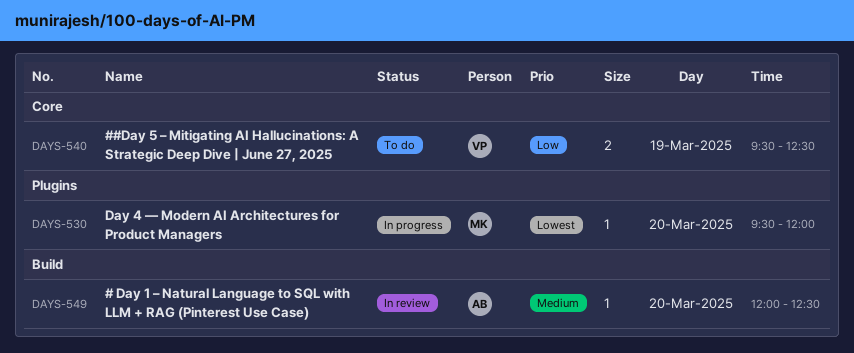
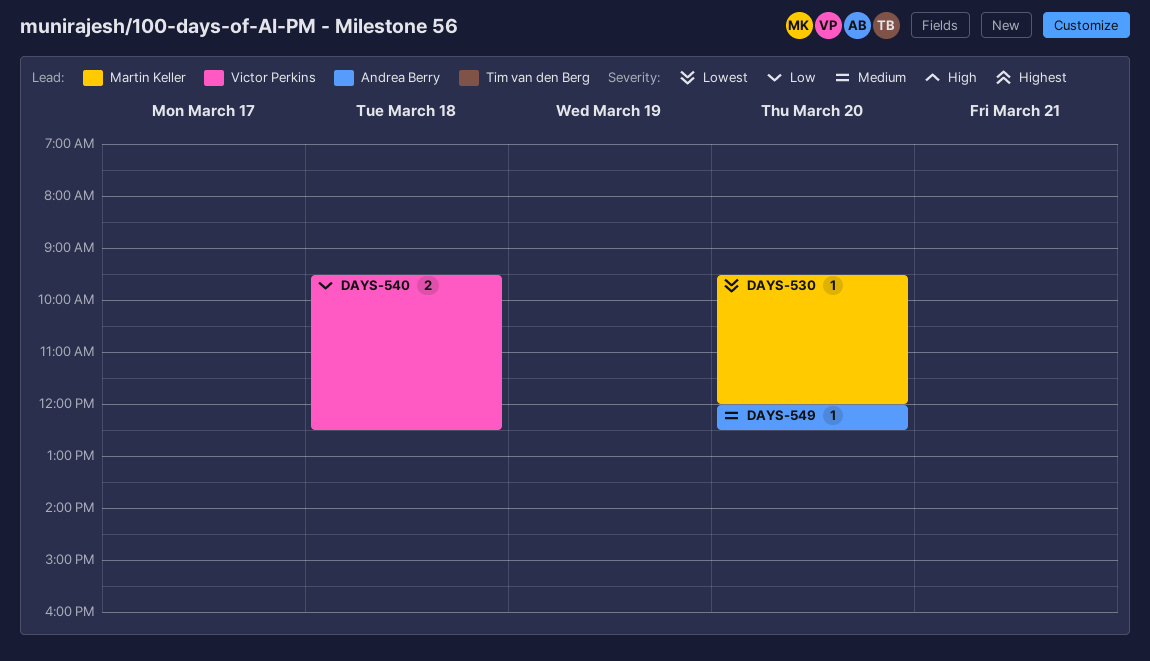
DAYS-540, day: Mar 19 -> Mar 18

